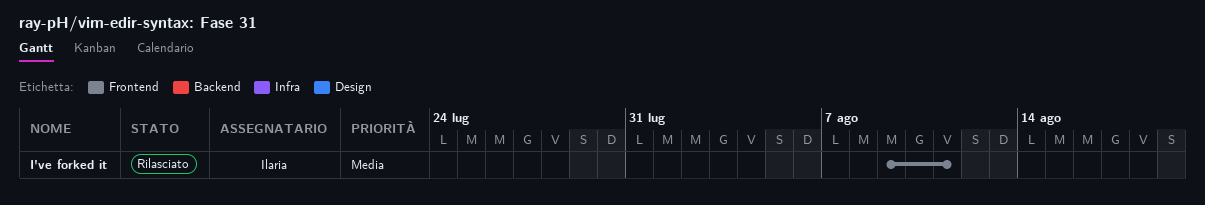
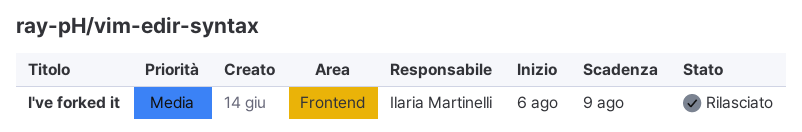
I've forked it, start: Aug 9 -> Aug 6
I've forked it, due: Aug 11 -> Aug 9

